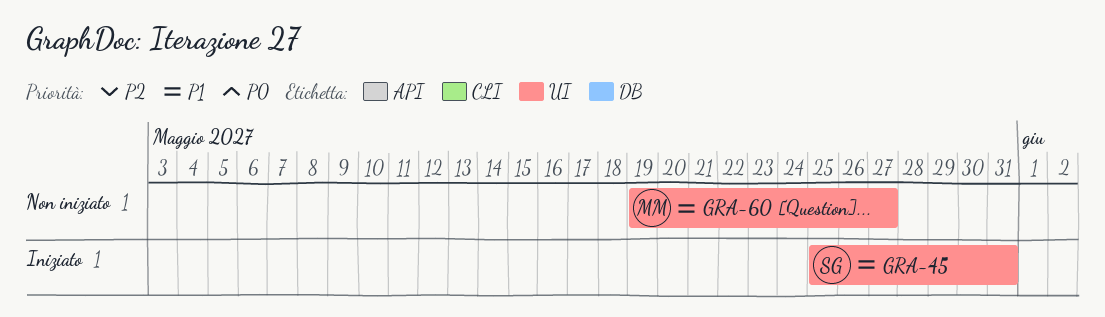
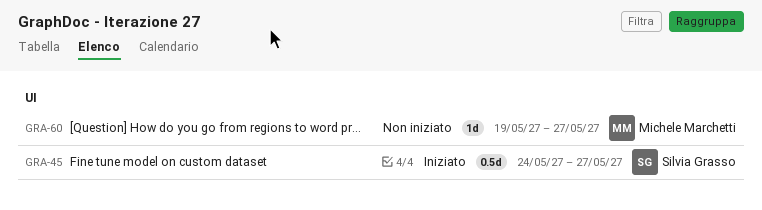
GRA-45, start: May 25 -> May 24
GRA-45, due: May 31 -> May 27

